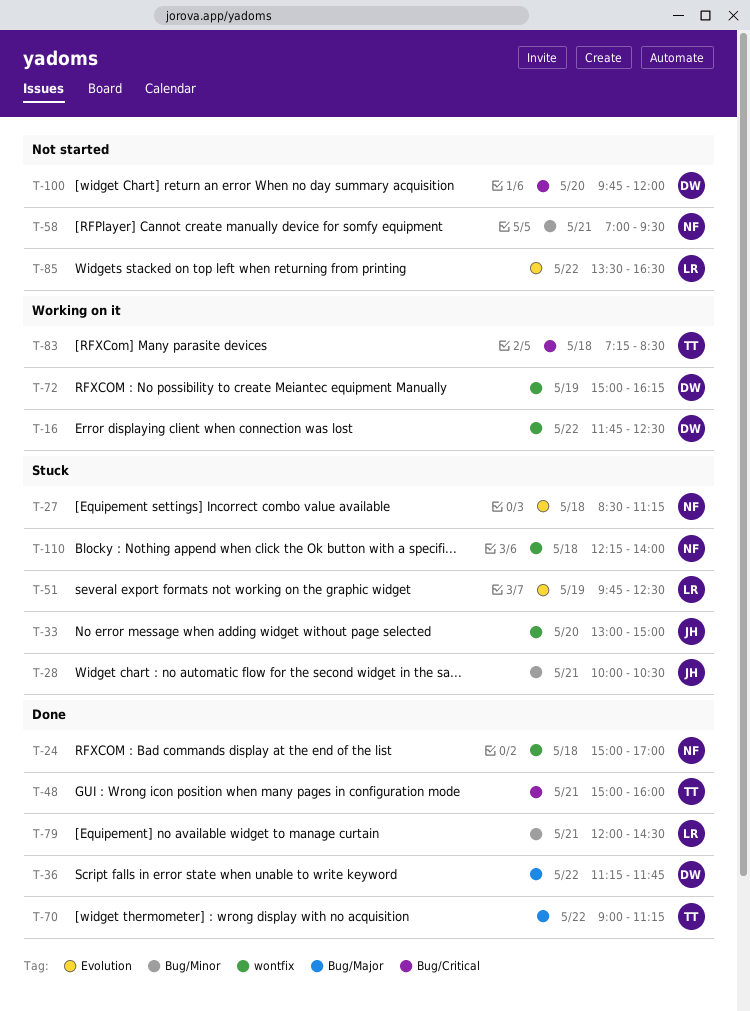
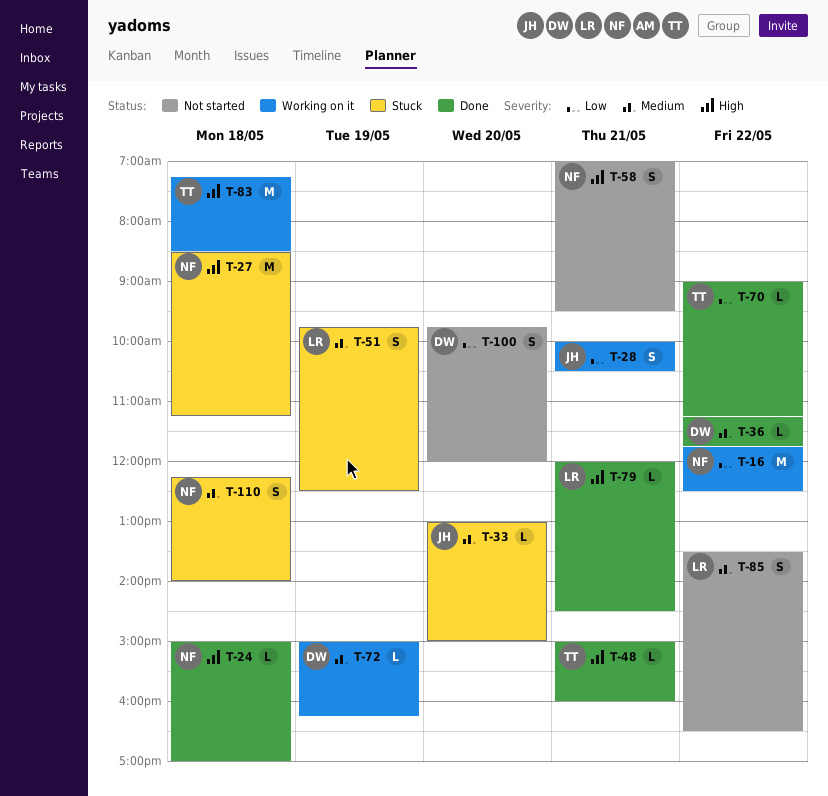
T-16, owner: DW -> NF
T-28, status: Stuck -> Working on it

